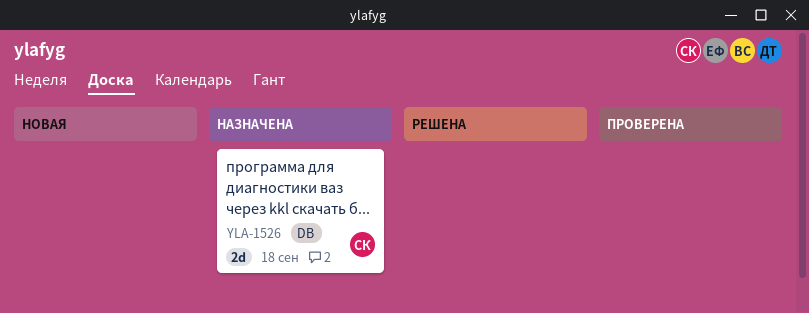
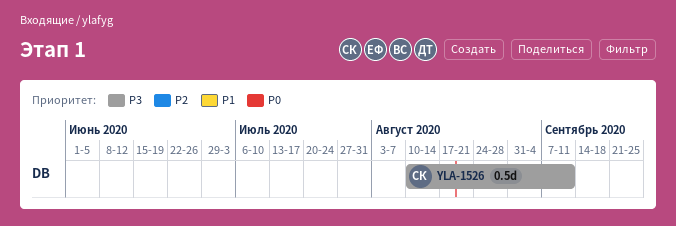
YLA-1526, estimate: 2d -> 0.5d
YLA-1526, due: Sep 18 -> Sep 11

